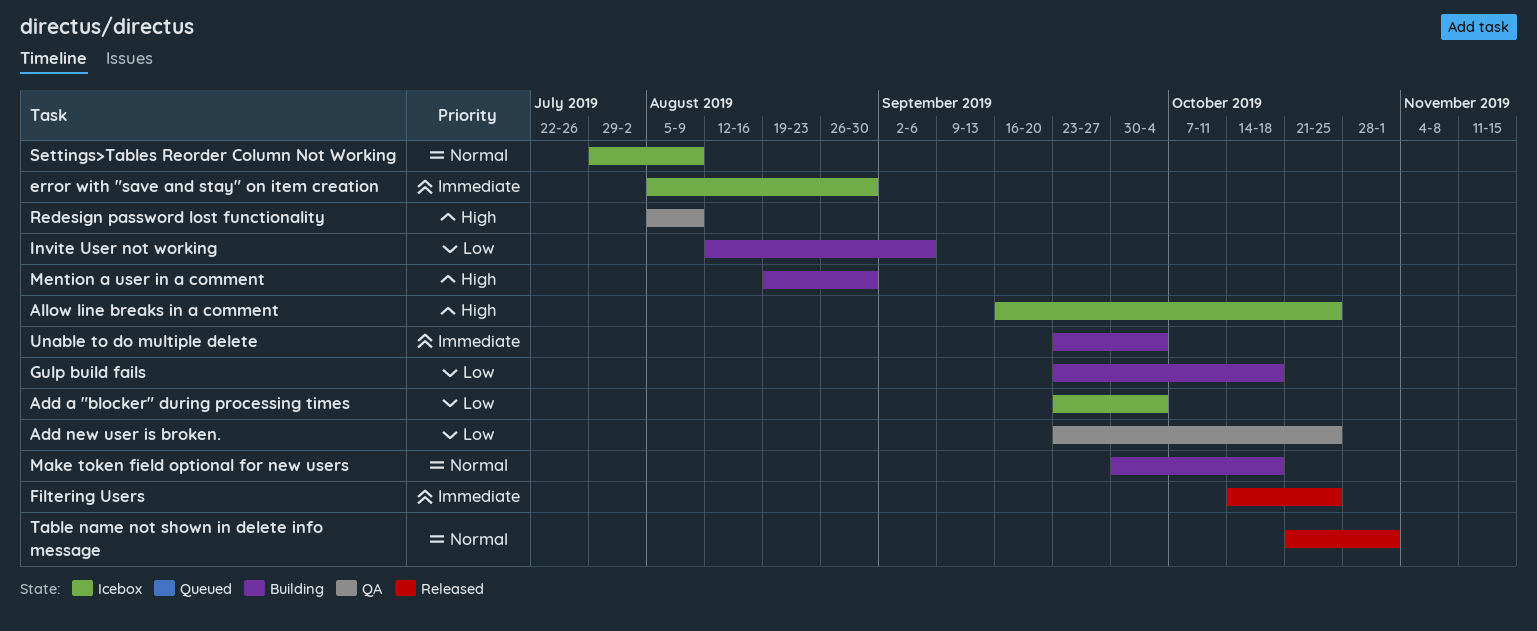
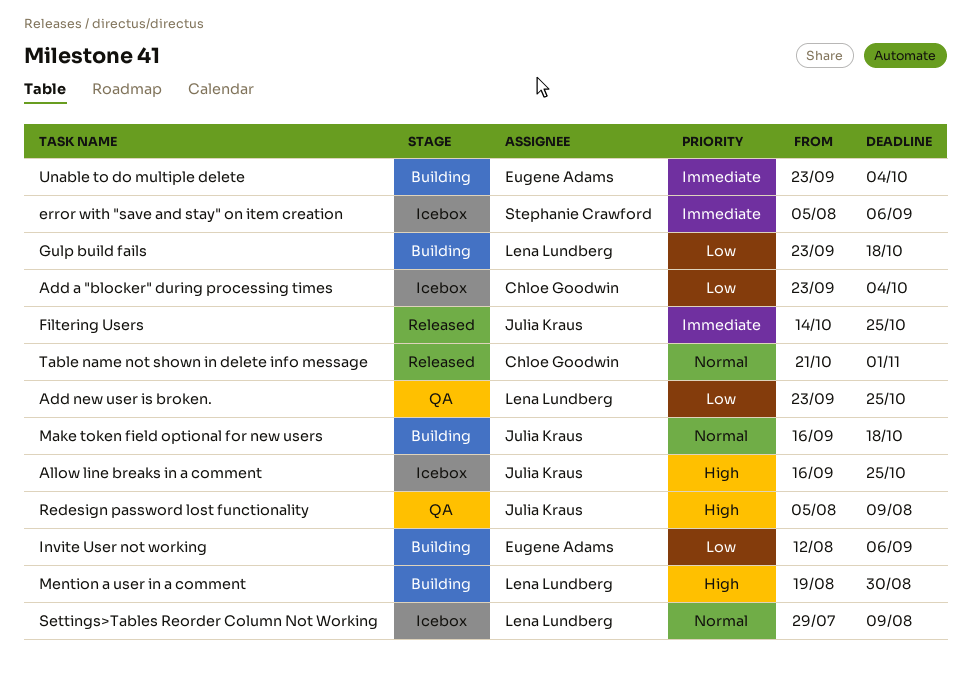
error with "save and stay" on item creation, due: Aug 30 -> Sep 6
Make token field optional for new users, start: Sep 30 -> Sep 16

